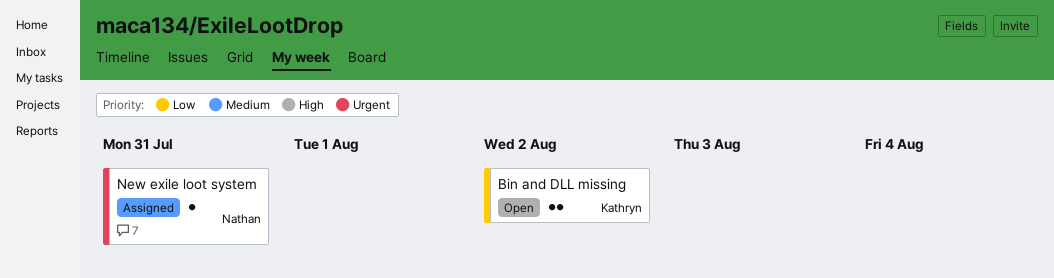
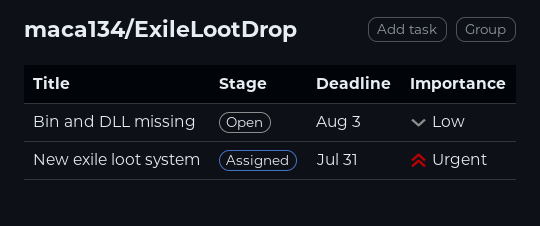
Bin and DLL missing, due: Aug 2 -> Aug 3

